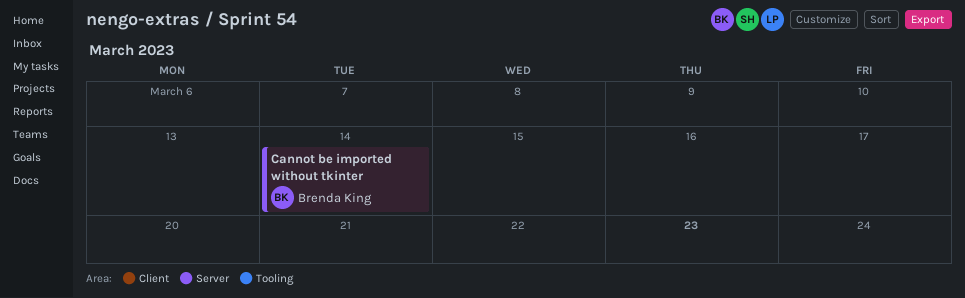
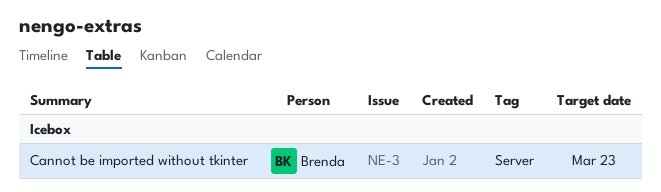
Cannot be imported without tkinter, due: Mar 14 -> Mar 23

